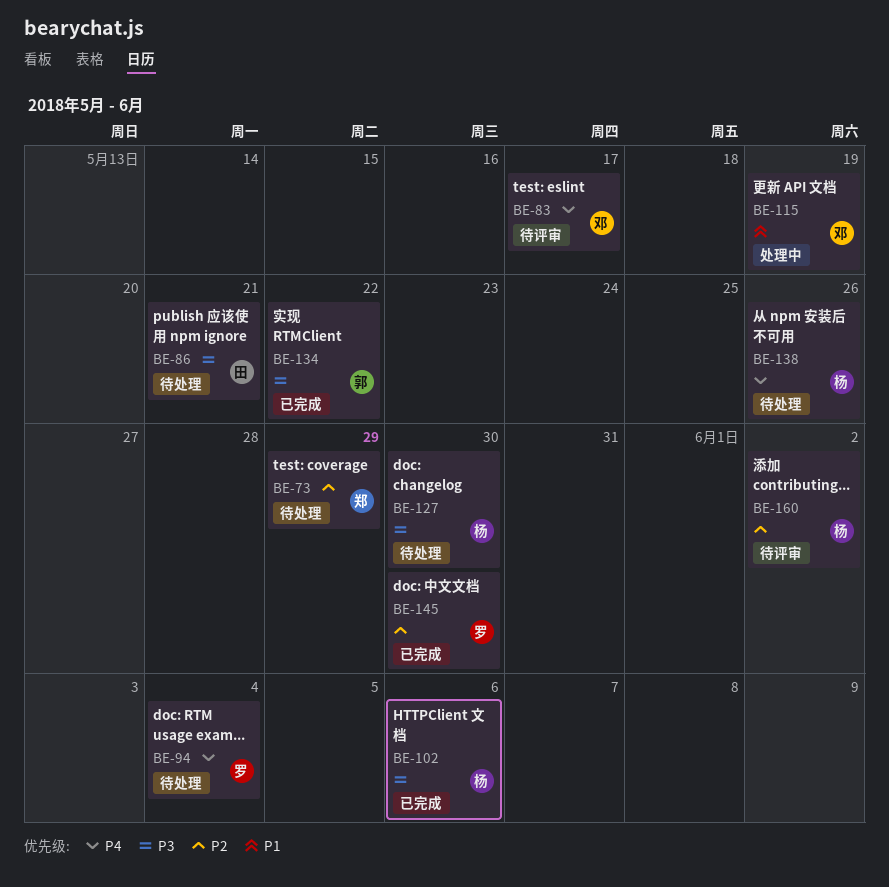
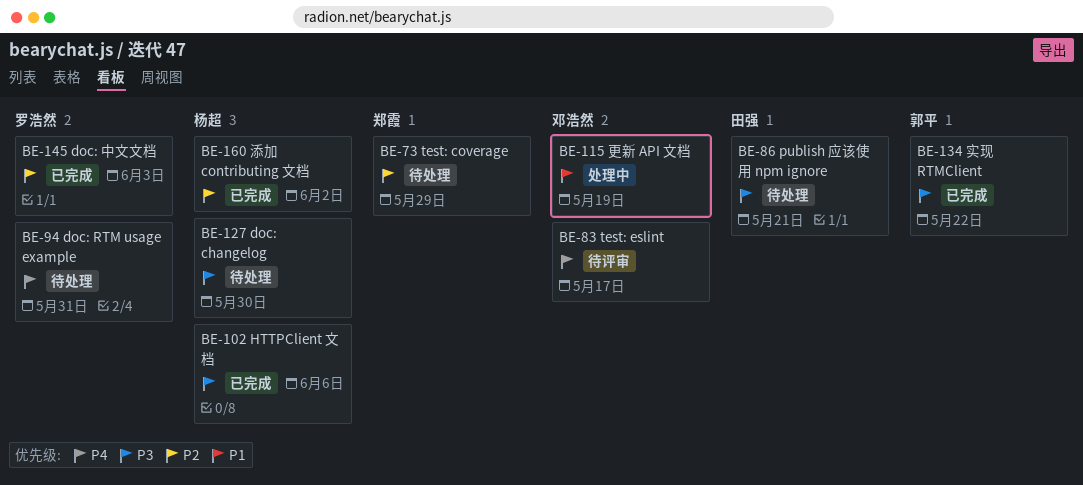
BE-94, due: Jun 4 -> May 31
BE-138: present -> none
BE-145, due: May 30 -> Jun 3
BE-160, status: 待评审 -> 已完成

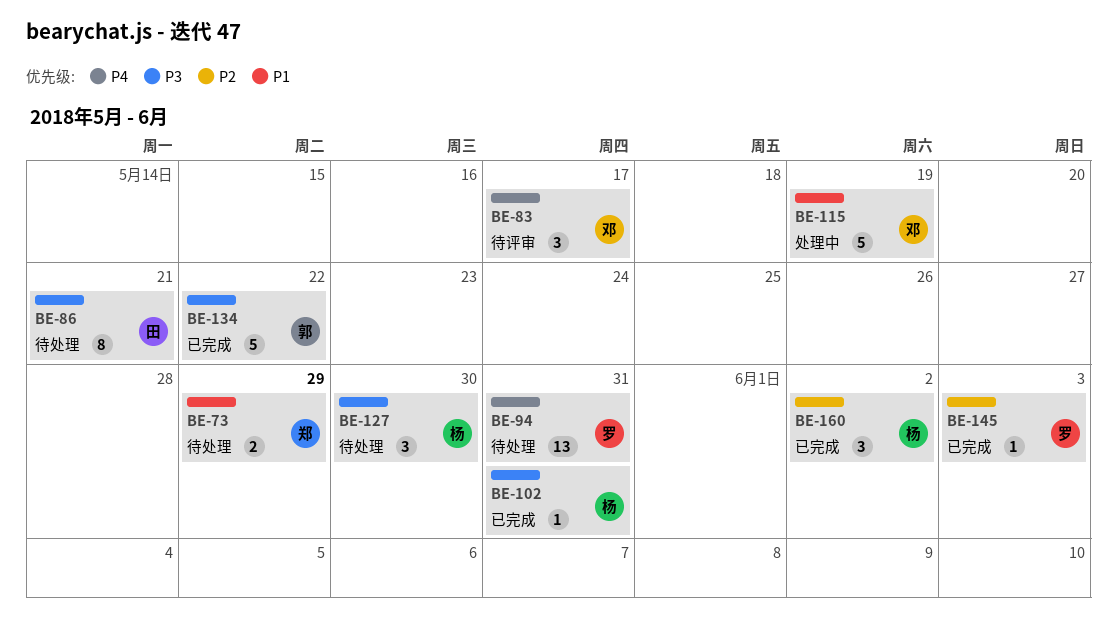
BE-73, priority: P2 -> P1
BE-102, due: Jun 6 -> May 31

